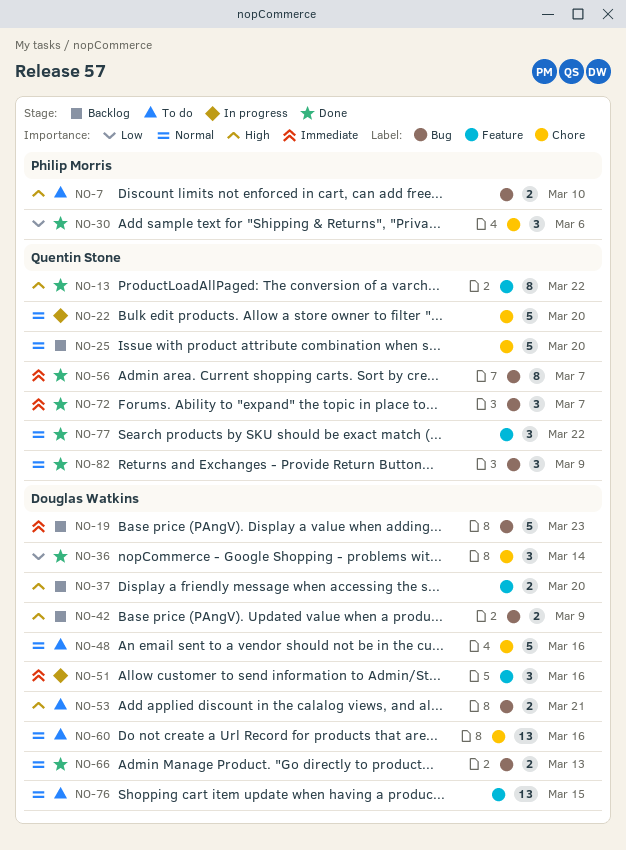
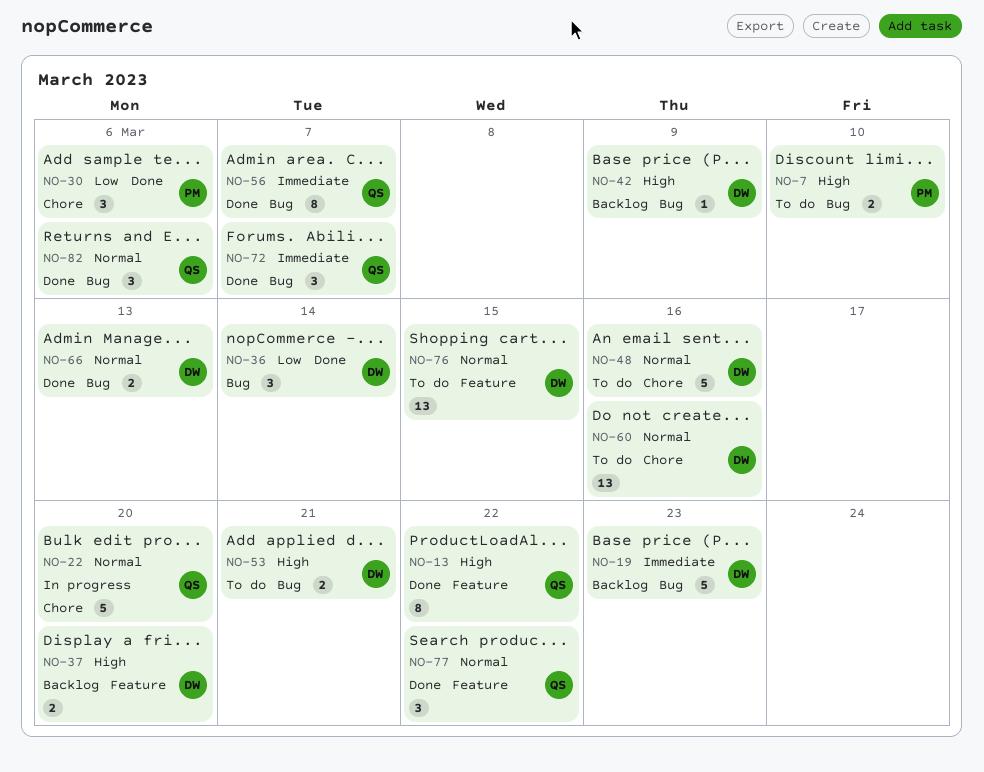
NO-25: present -> none
NO-36, label: Chore -> Bug
NO-42, estimate: 2 -> 1
NO-51: present -> none
NO-82, due: Mar 9 -> Mar 6

